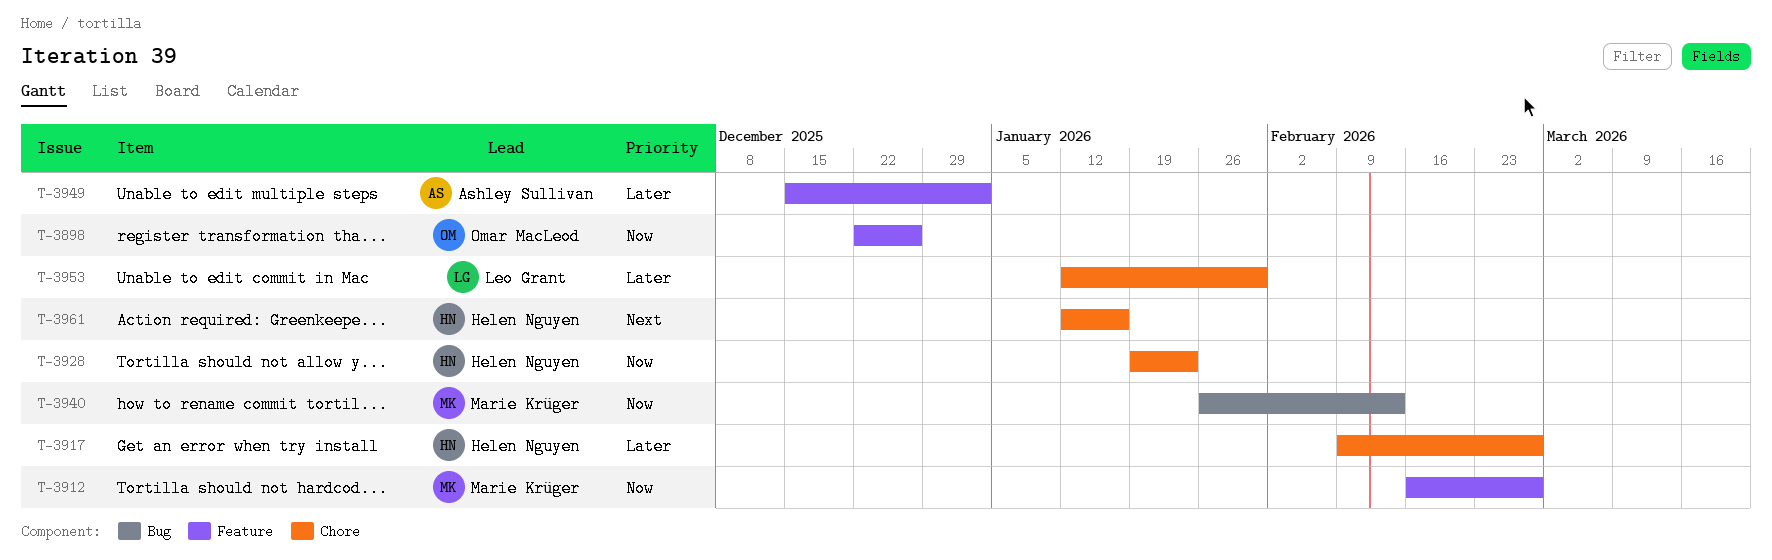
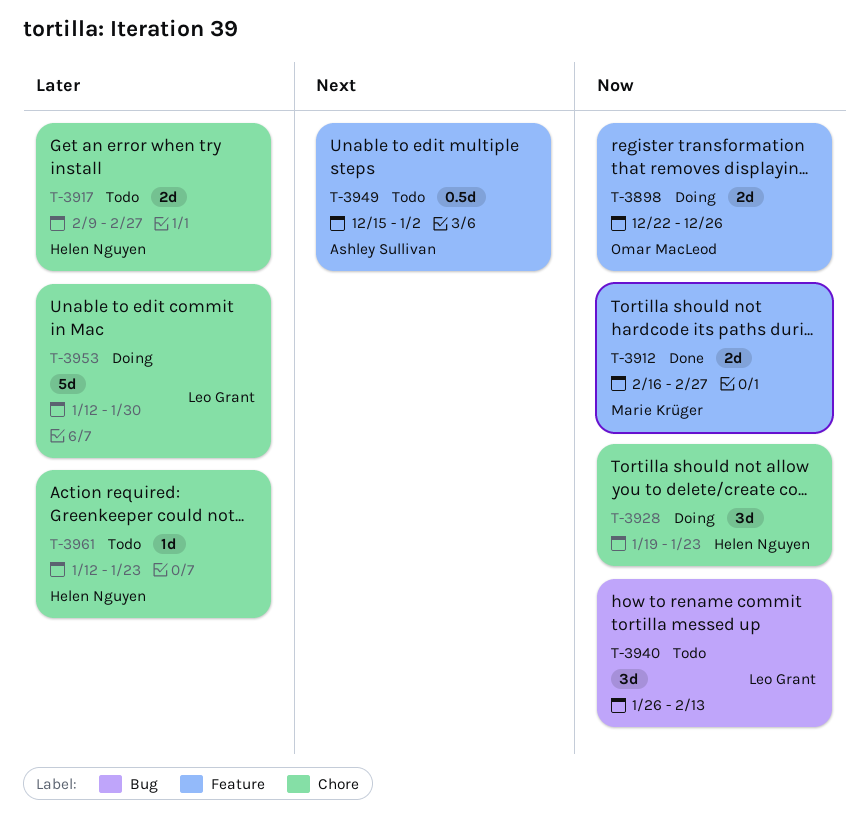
T-3940, owner: Marie Krüger -> Leo Grant
T-3949, priority: Later -> Next
T-3961, priority: Next -> Later
T-3961, due: Jan 16 -> Jan 23

